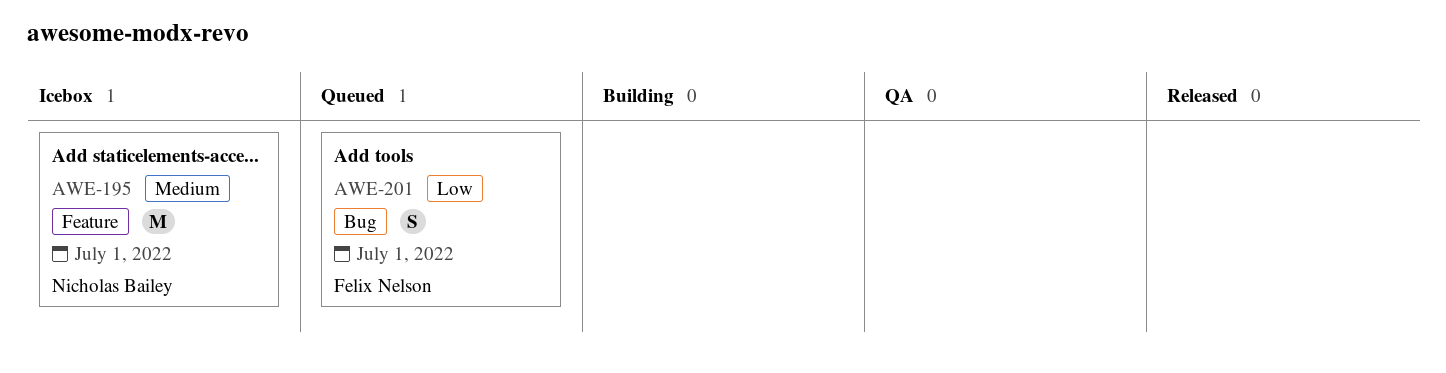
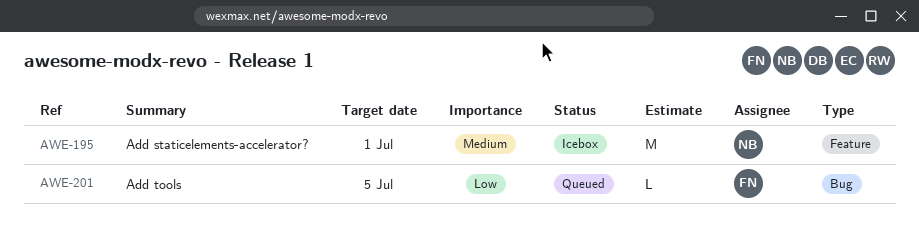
AWE-201, estimate: S -> L
AWE-201, due: Jul 1 -> Jul 5

